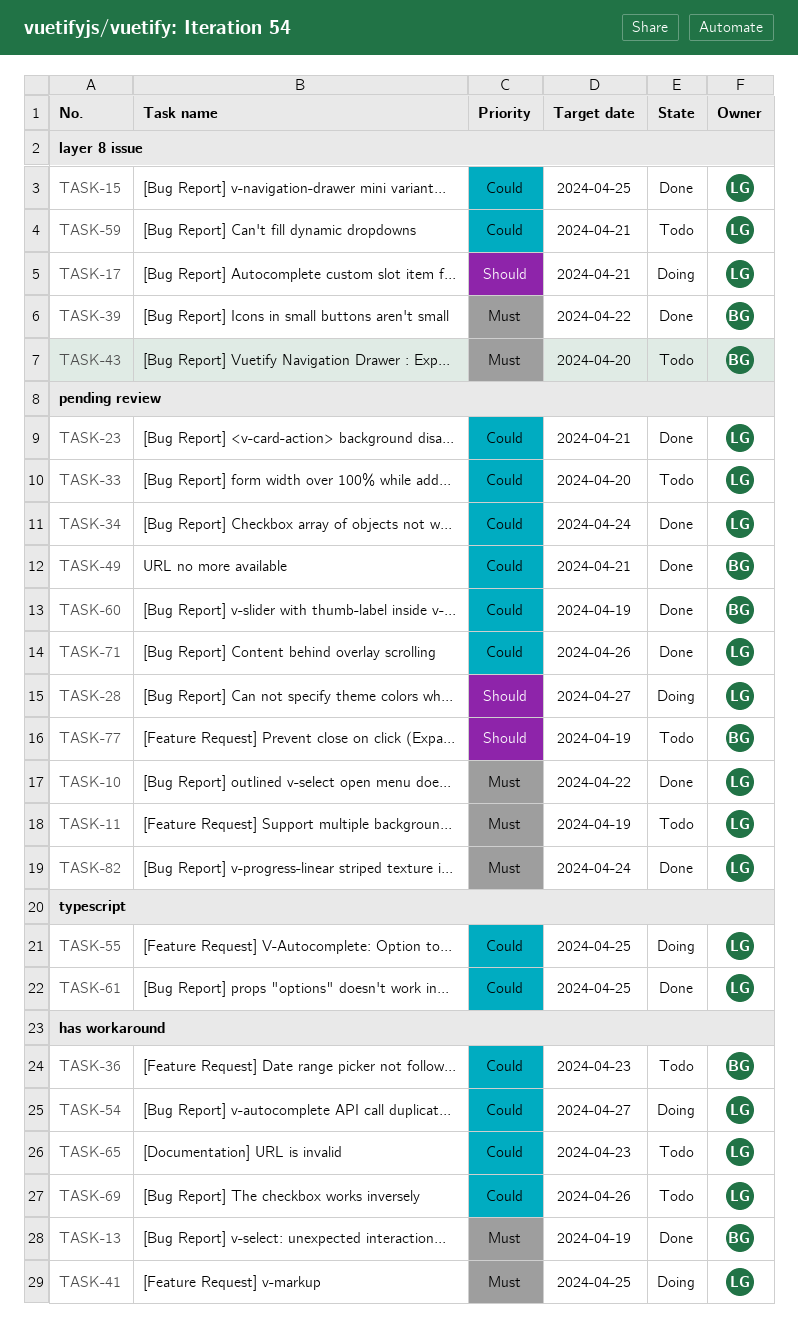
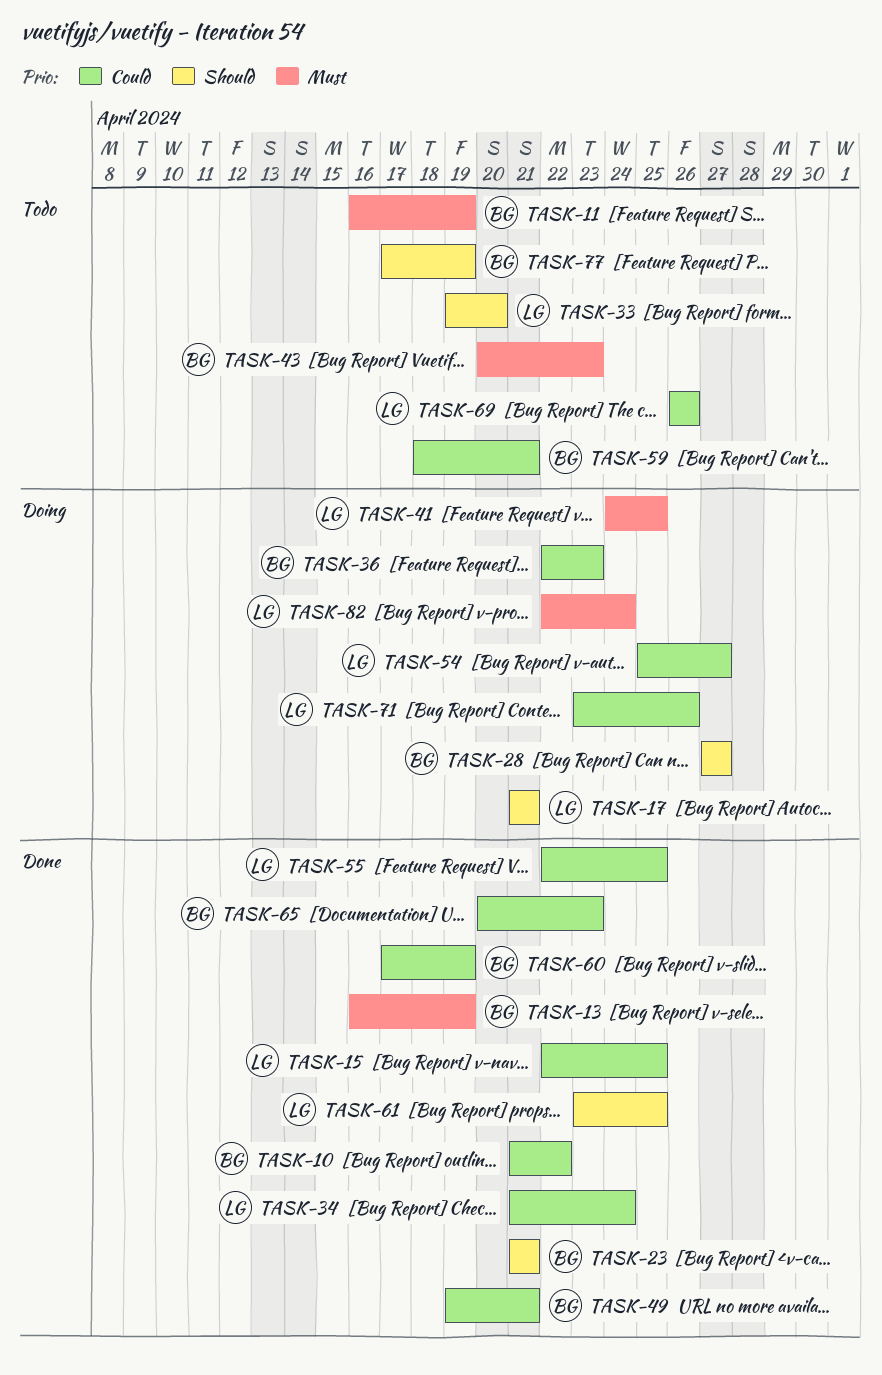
TASK-10, owner: LG -> BG
TASK-10, priority: Must -> Could
TASK-11, owner: LG -> BG
TASK-23, owner: LG -> BG
TASK-23, priority: Could -> Should
TASK-28, owner: LG -> BG
TASK-33, priority: Could -> Should
TASK-36, status: Todo -> Doing
TASK-39: present -> none
TASK-43, due: Apr 20 -> Apr 23
TASK-55, status: Doing -> Done
TASK-59, owner: LG -> BG
TASK-61, priority: Could -> Should
TASK-65, status: Todo -> Done
TASK-65, owner: LG -> BG
TASK-71, status: Done -> Doing
TASK-82, status: Done -> Doing

